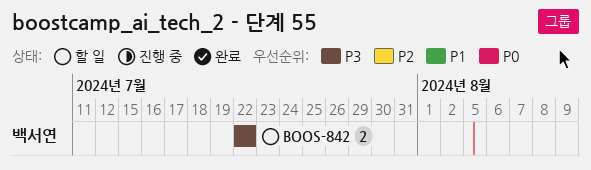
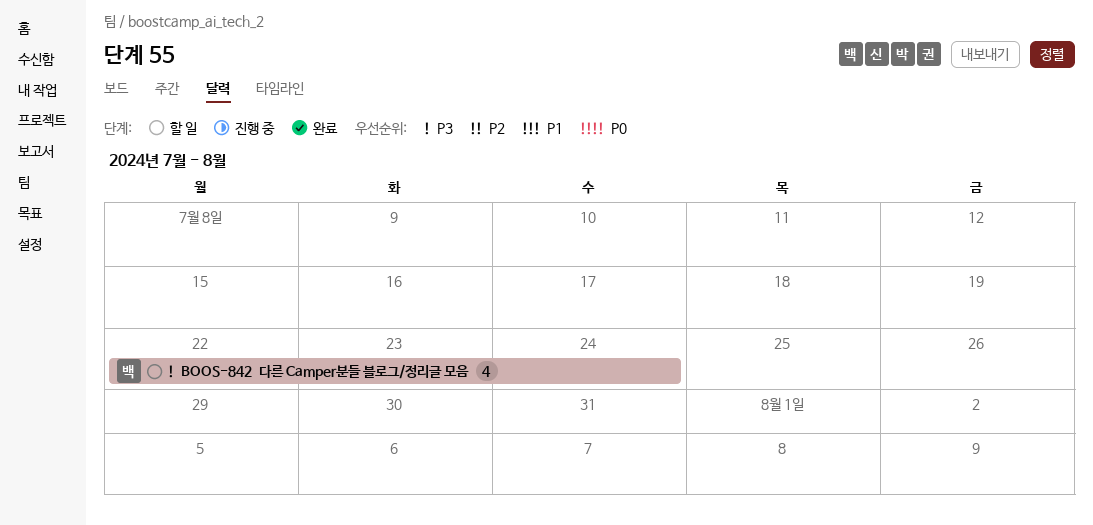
BOOS-842, estimate: 2 -> 4
BOOS-842, due: Jul 22 -> Jul 24

